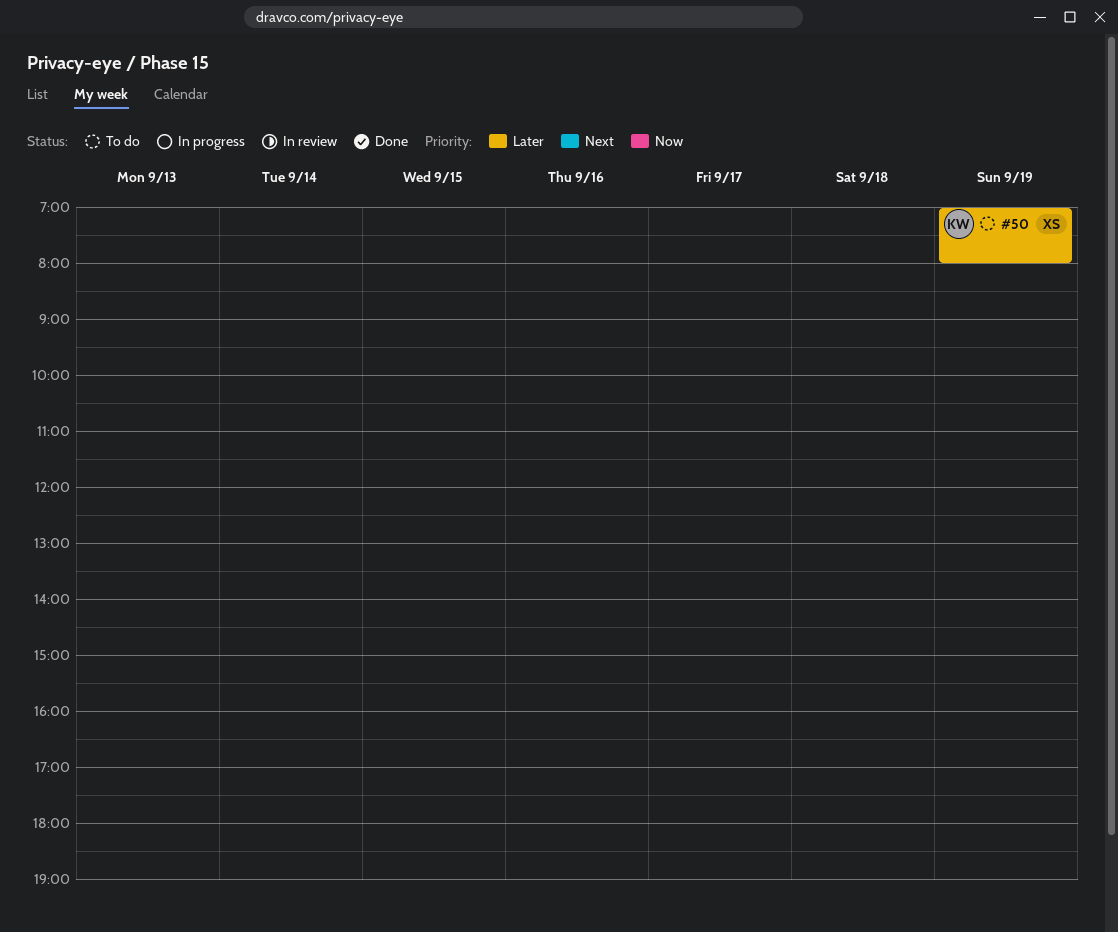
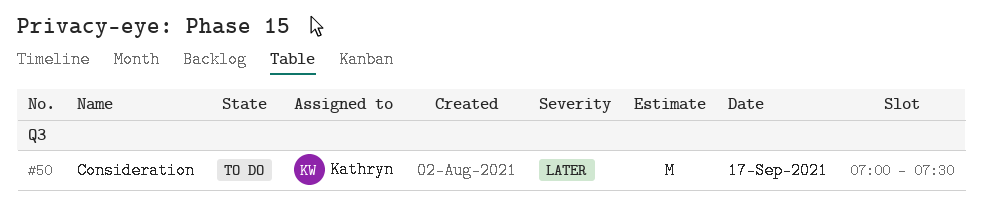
#50, estimate: XS -> M
#50, day: Sep 19 -> Sep 17
#50, ends: 08:00 -> 07:30

